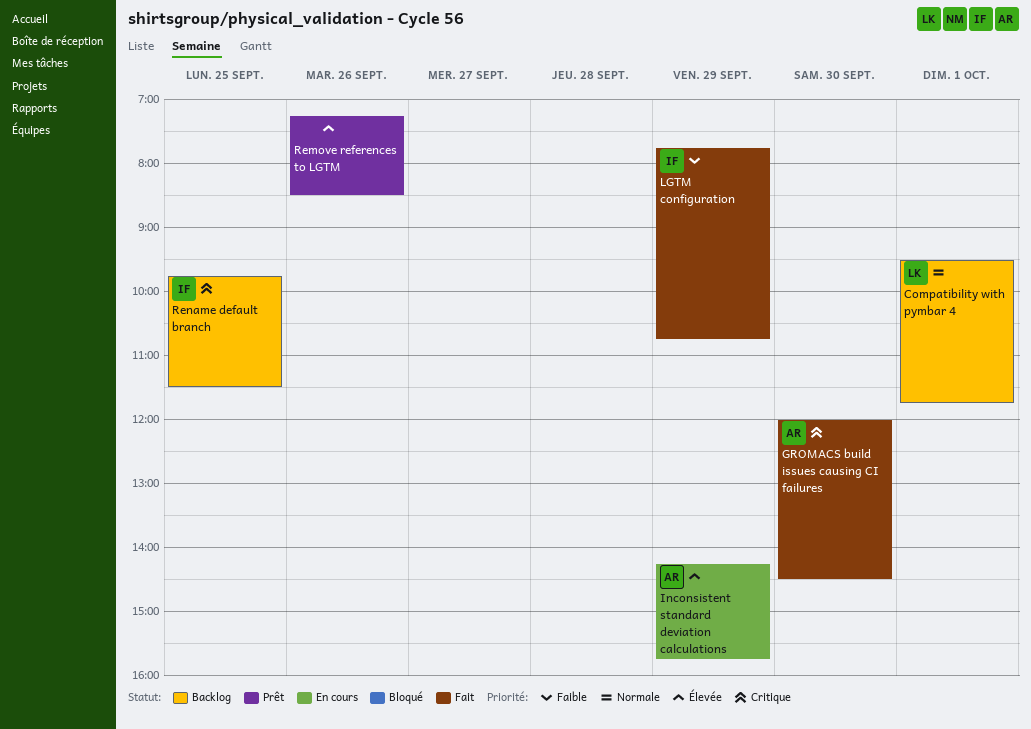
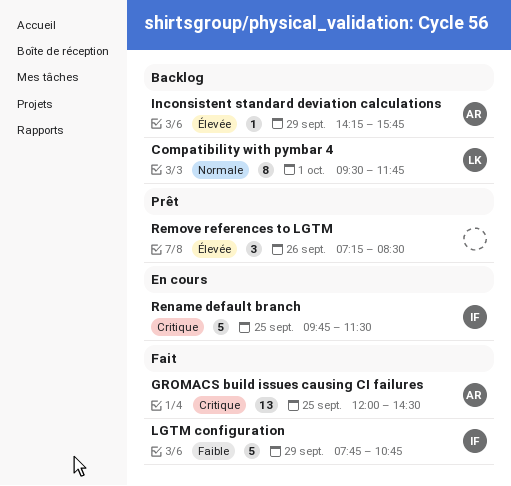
GROMACS build issues causing CI failures, day: Sep 30 -> Sep 25
Inconsistent standard deviation calculations, status: En cours -> Backlog
Rename default branch, status: Backlog -> En cours

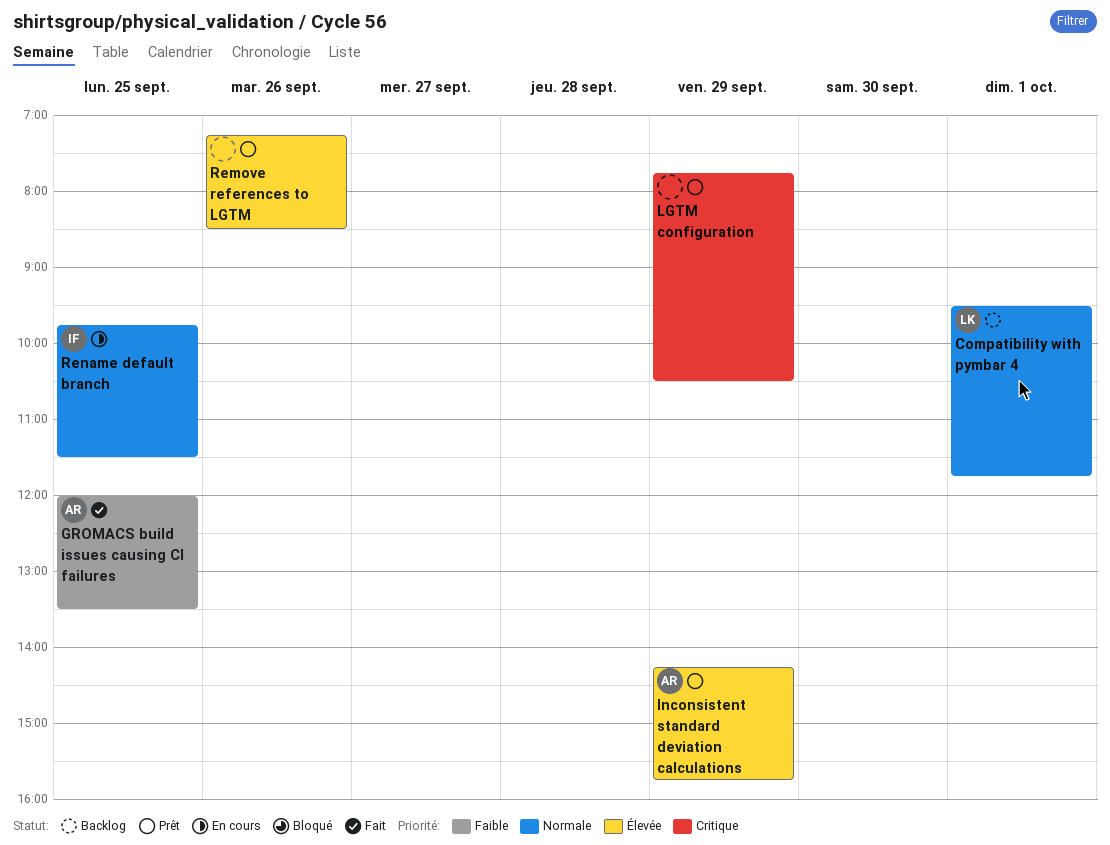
GROMACS build issues causing CI failures, priority: Critique -> Faible
GROMACS build issues causing CI failures, ends: 14:30 -> 13:30
Inconsistent standard deviation calculations, status: Backlog -> Prêt
LGTM configuration, status: Fait -> Prêt
LGTM configuration, owner: IF -> none
LGTM configuration, priority: Faible -> Critique
LGTM configuration, ends: 10:45 -> 10:30
Rename default branch, priority: Critique -> Normale

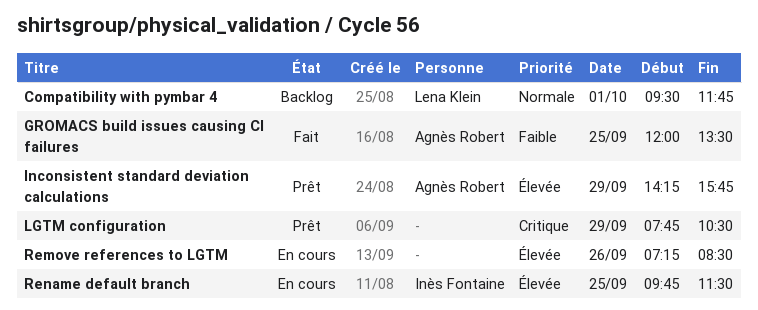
Remove references to LGTM, status: Prêt -> En cours
Rename default branch, priority: Normale -> Élevée

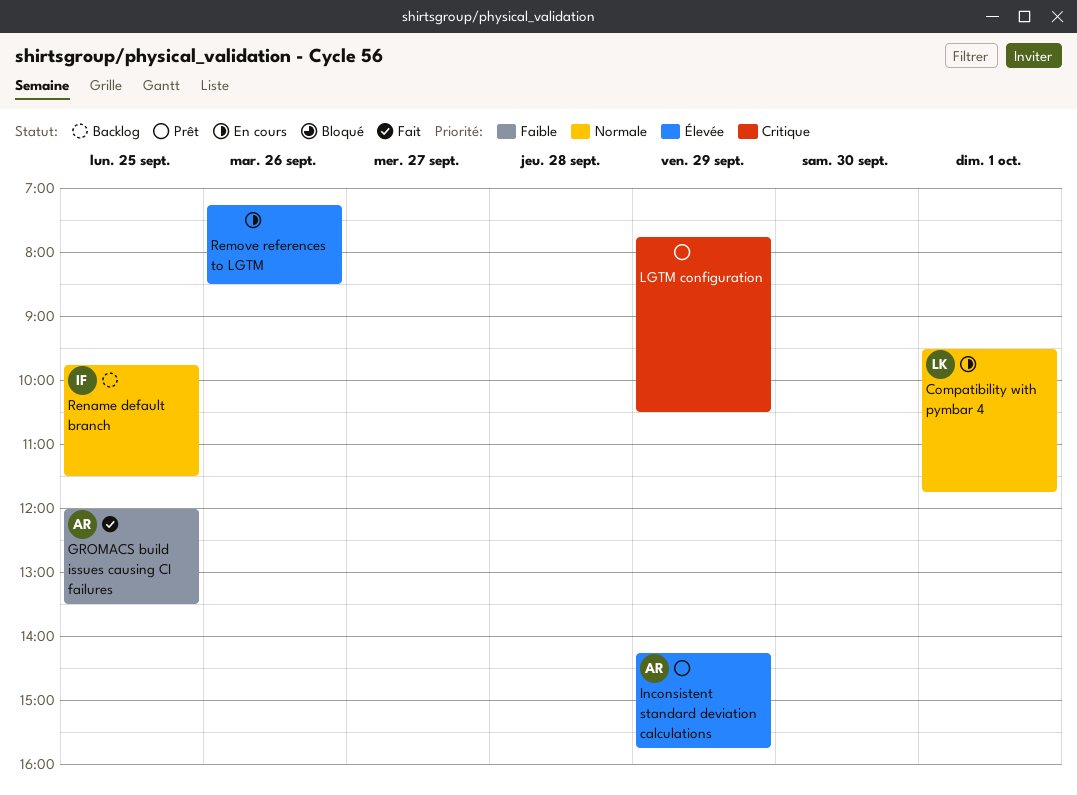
Compatibility with pymbar 4, status: Backlog -> En cours
Rename default branch, status: En cours -> Backlog
Rename default branch, priority: Élevée -> Normale

